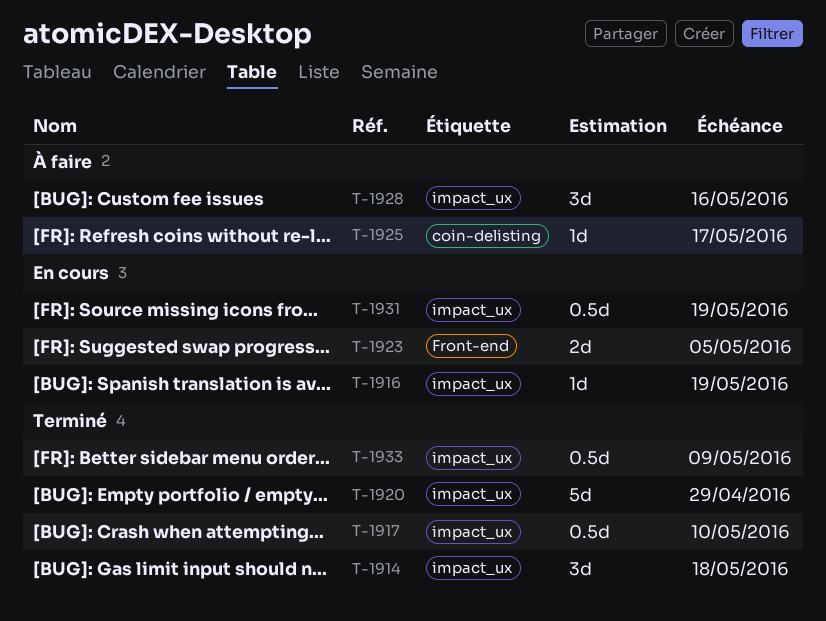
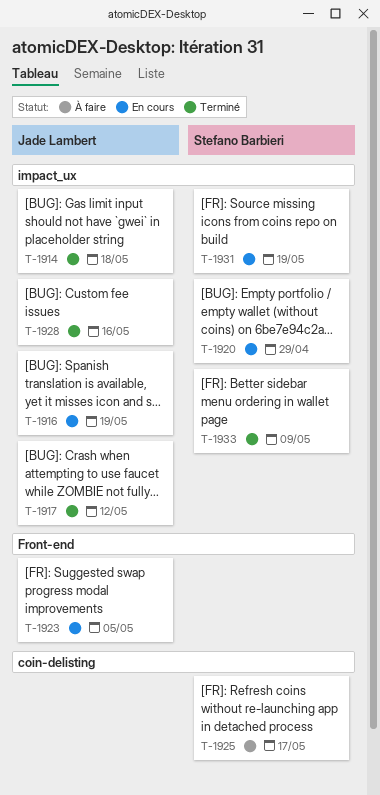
T-1917, due: May 10 -> May 12
T-1920, status: Terminé -> En cours
T-1928, status: À faire -> Terminé

